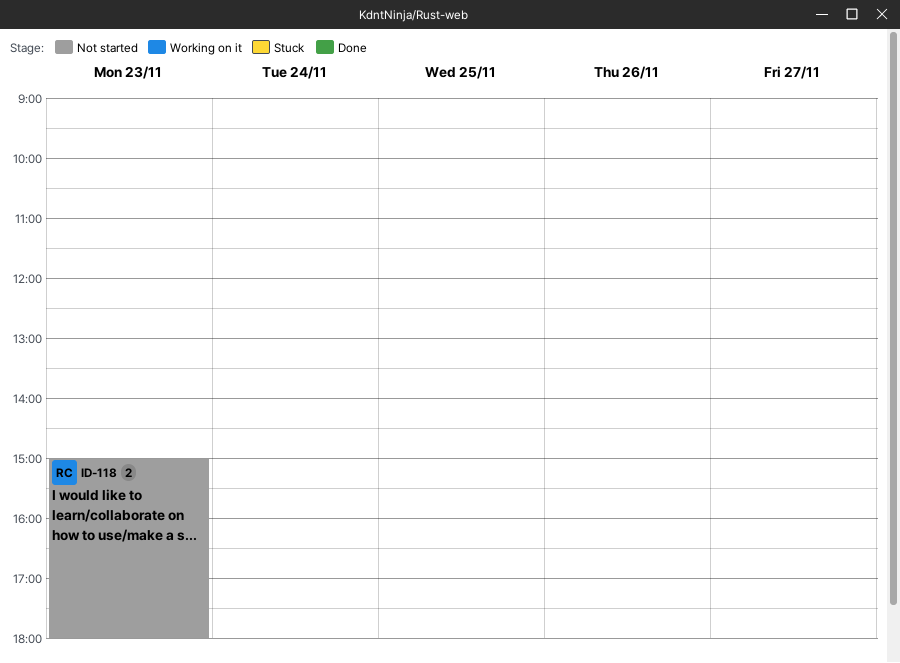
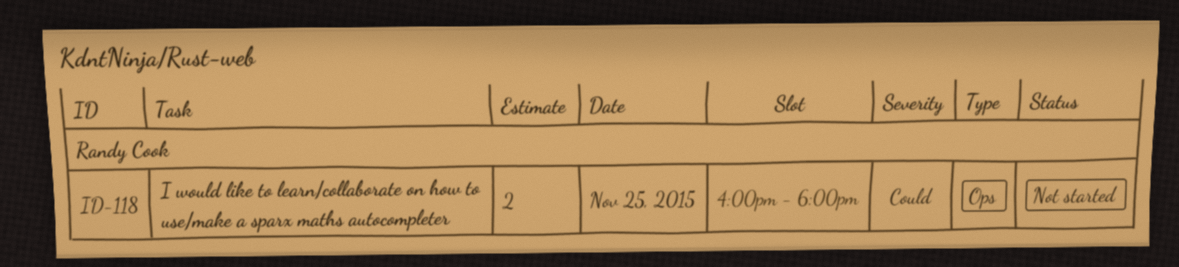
ID-118, day: Nov 23 -> Nov 25
ID-118, begins: 15:00 -> 16:00

